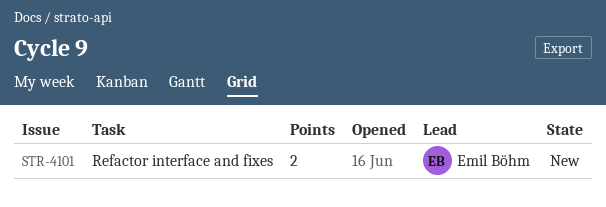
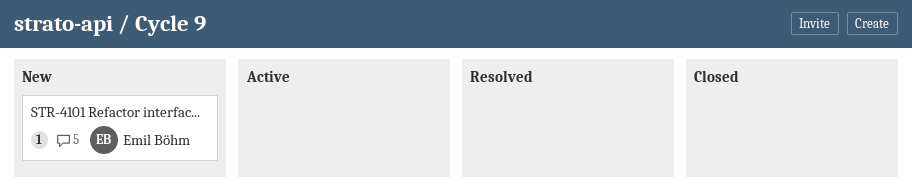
STR-4101, estimate: 2 -> 1

